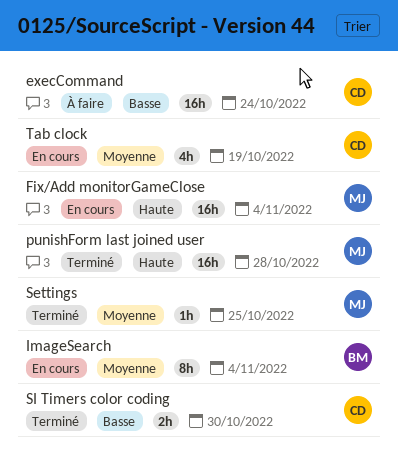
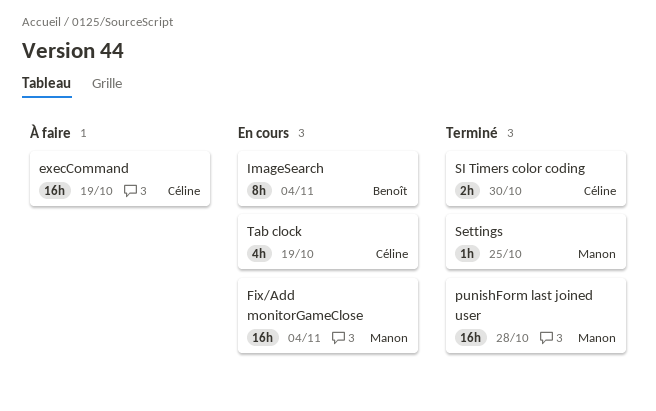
execCommand, due: Oct 24 -> Oct 19

